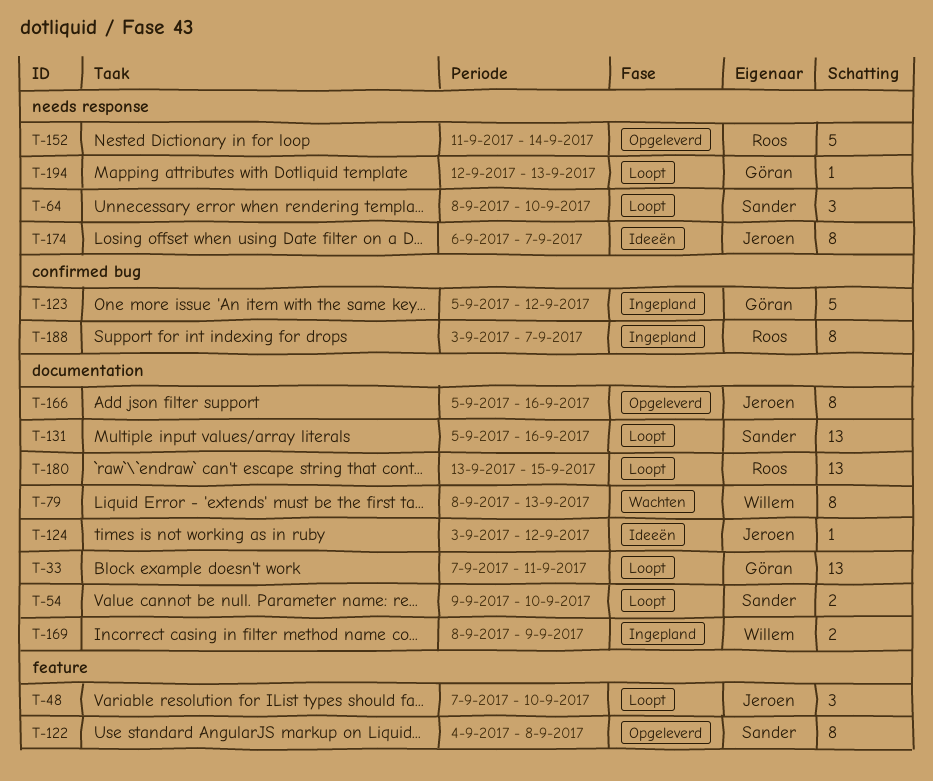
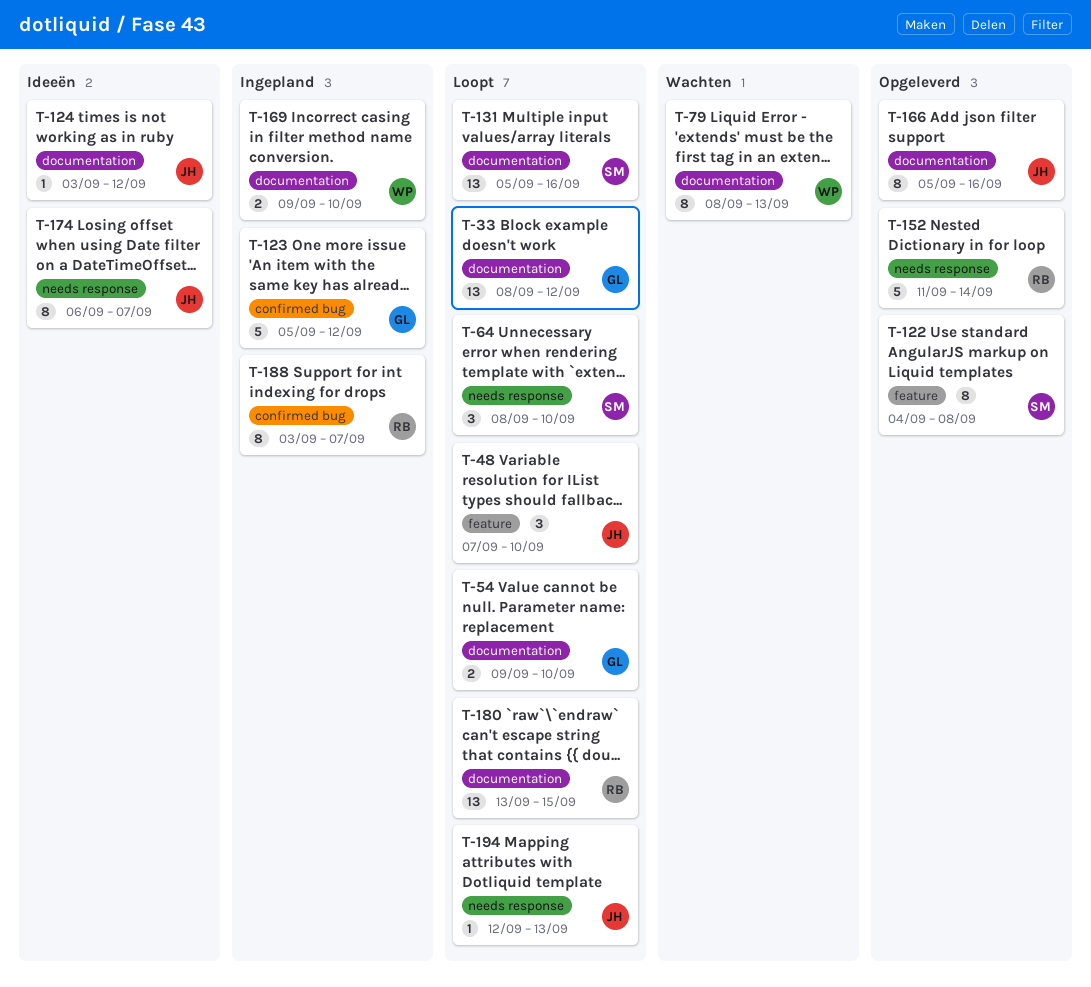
T-33, start: Sep 7 -> Sep 8
T-33, due: Sep 11 -> Sep 12
T-54, owner: Sander -> Göran
T-169, start: Sep 8 -> Sep 9
T-169, due: Sep 9 -> Sep 10
T-194, owner: Göran -> Jeroen

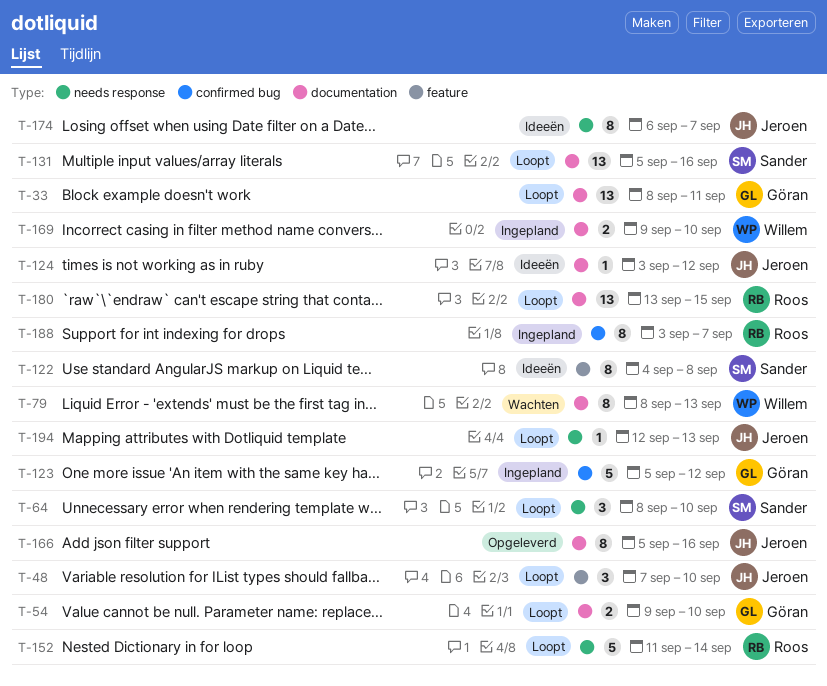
T-33, due: Sep 12 -> Sep 11
T-122, status: Opgeleverd -> Ideeën
T-152, status: Opgeleverd -> Loopt

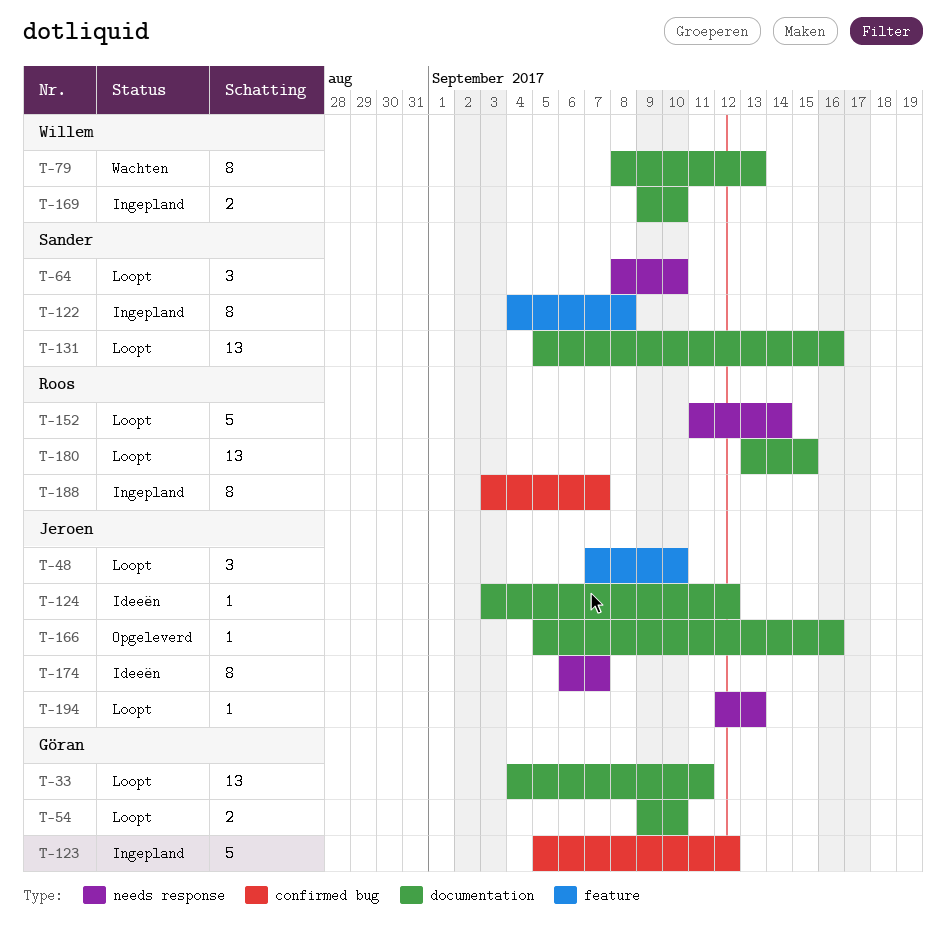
T-33, start: Sep 8 -> Sep 4
T-122, status: Ideeën -> Ingepland
T-166, estimate: 8 -> 1

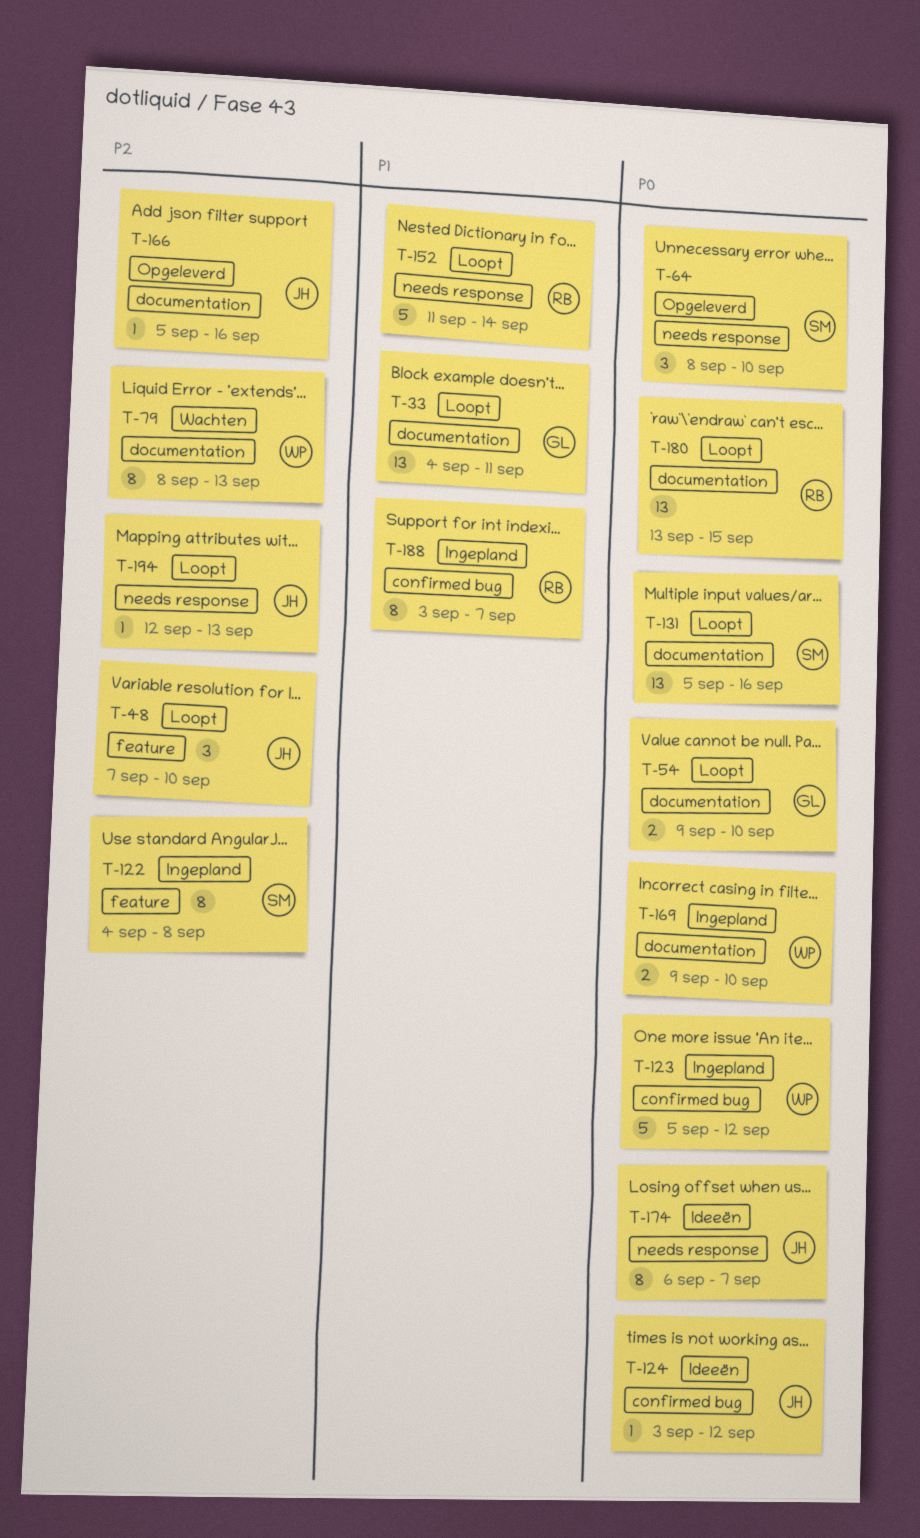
T-64, status: Loopt -> Opgeleverd
T-123, owner: Göran -> Willem
T-124, label: documentation -> confirmed bug

